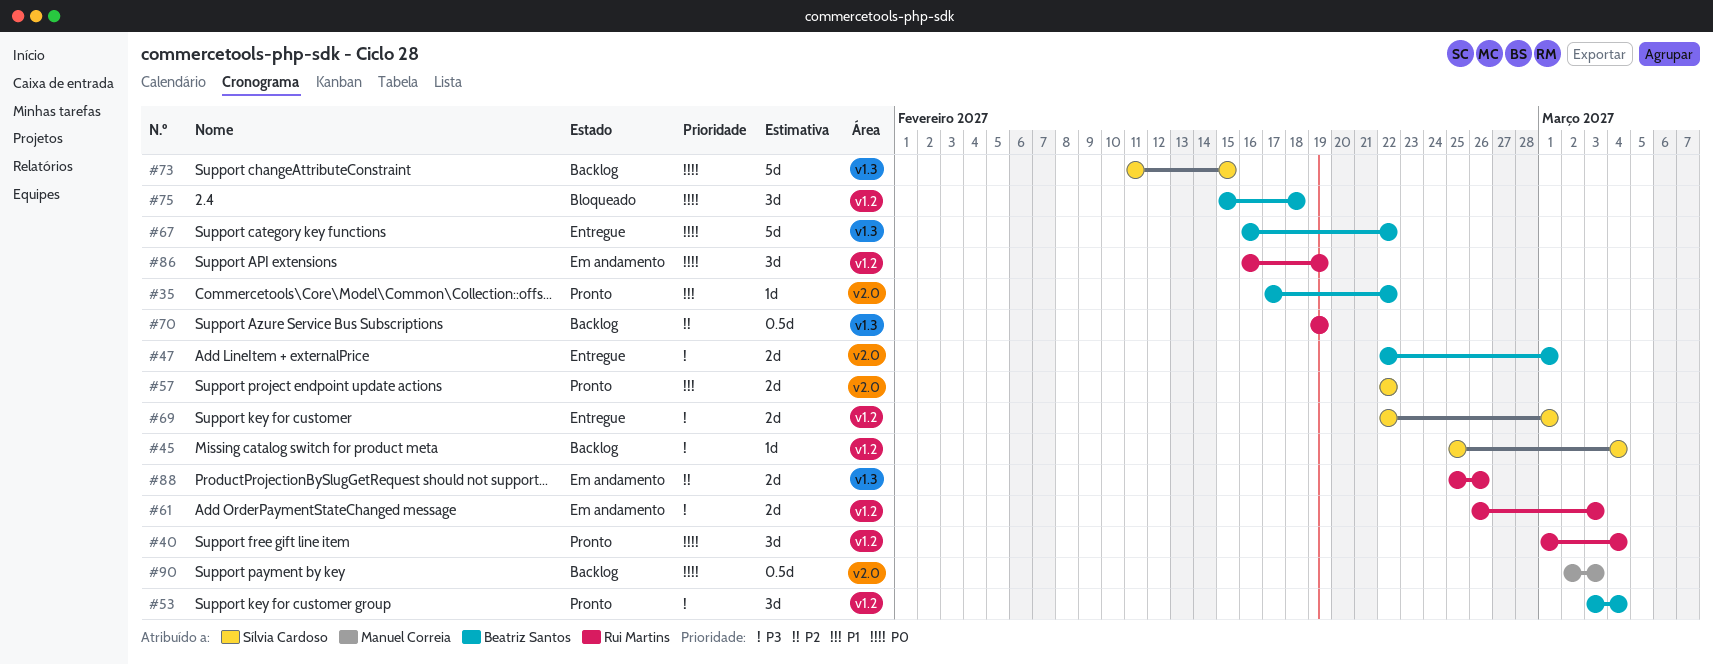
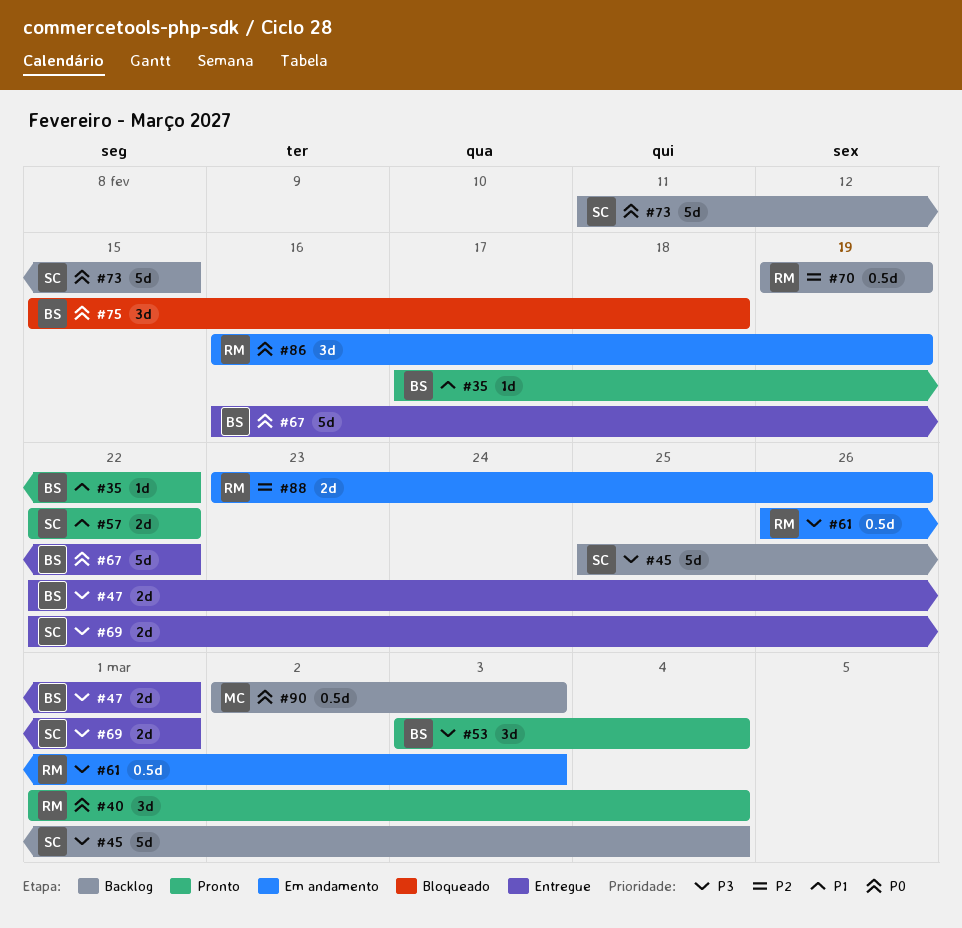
#45, estimate: 1d -> 5d
#61, estimate: 2d -> 0.5d
#88, start: Feb 25 -> Feb 23

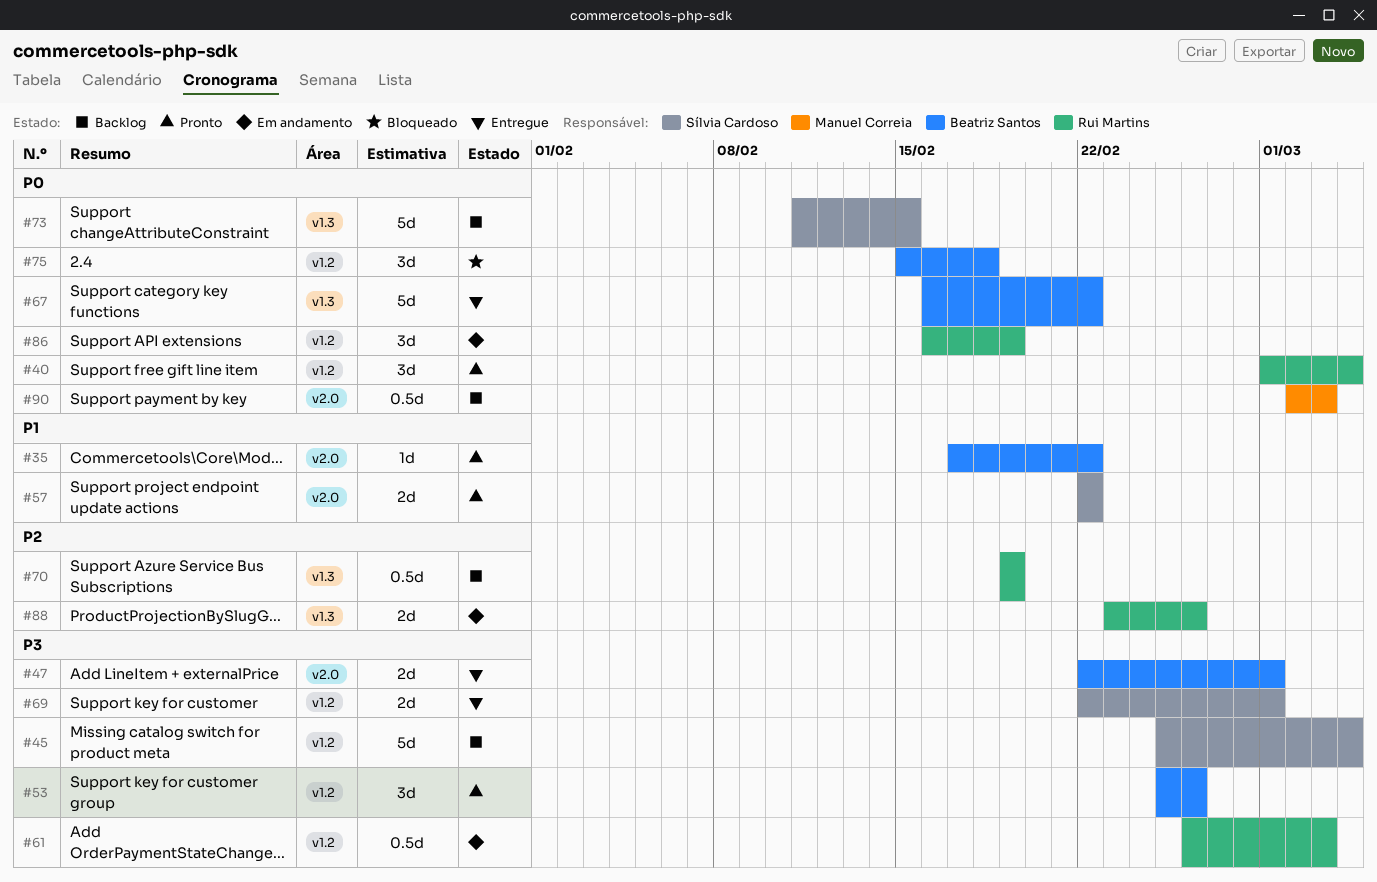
#53, start: Mar 3 -> Feb 25
#53, due: Mar 4 -> Feb 26

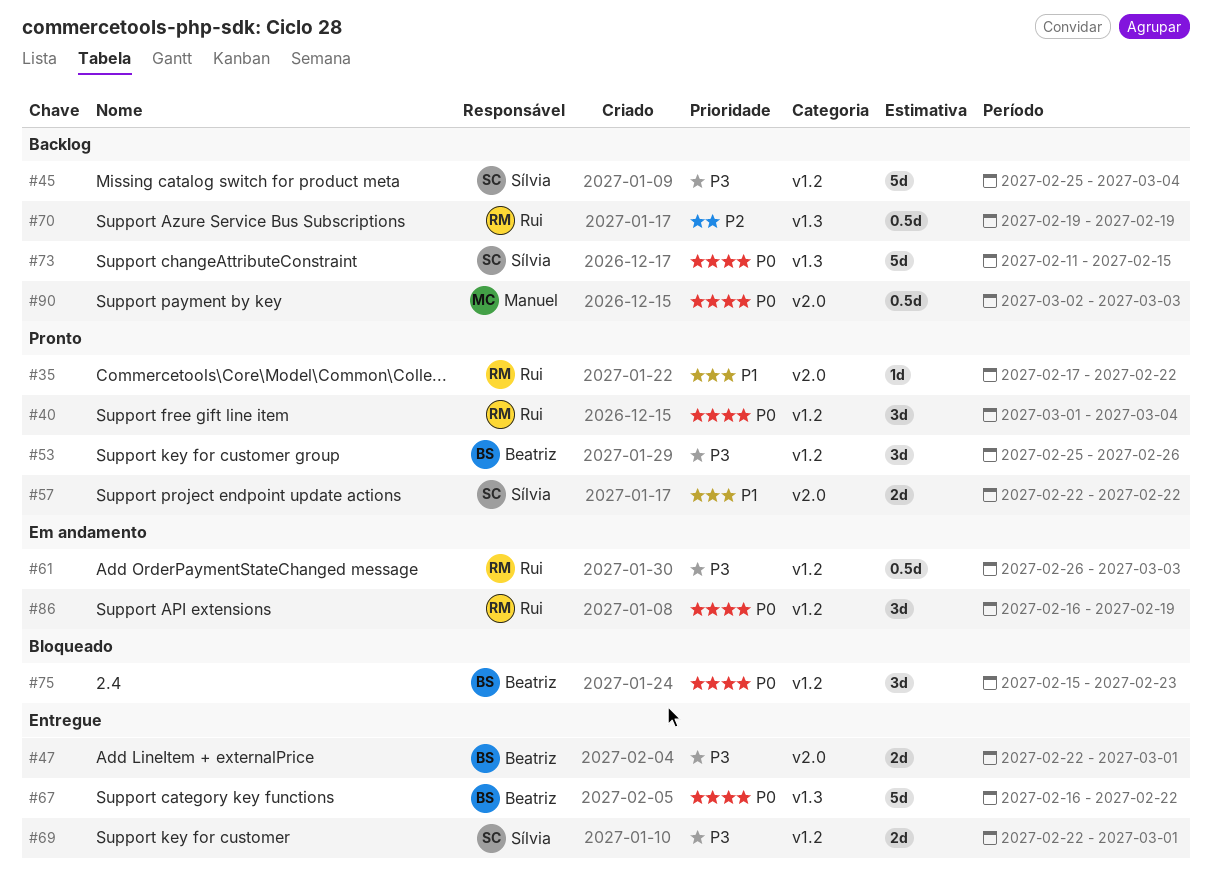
#35, owner: Beatriz Santos -> Rui Martins
#75, due: Feb 18 -> Feb 23
#88: present -> none

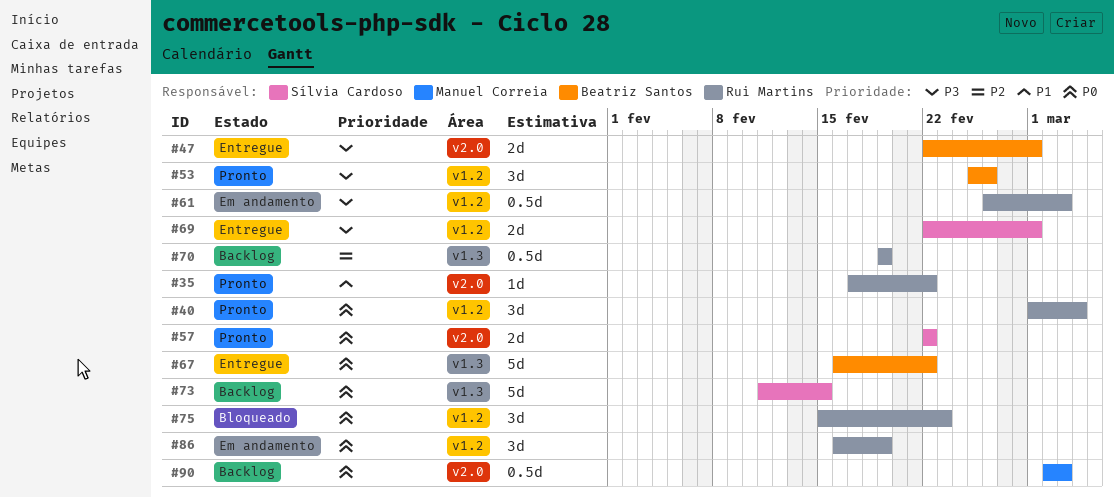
#45: present -> none
#57, priority: P1 -> P0
#75, owner: Beatriz Santos -> Rui Martins

